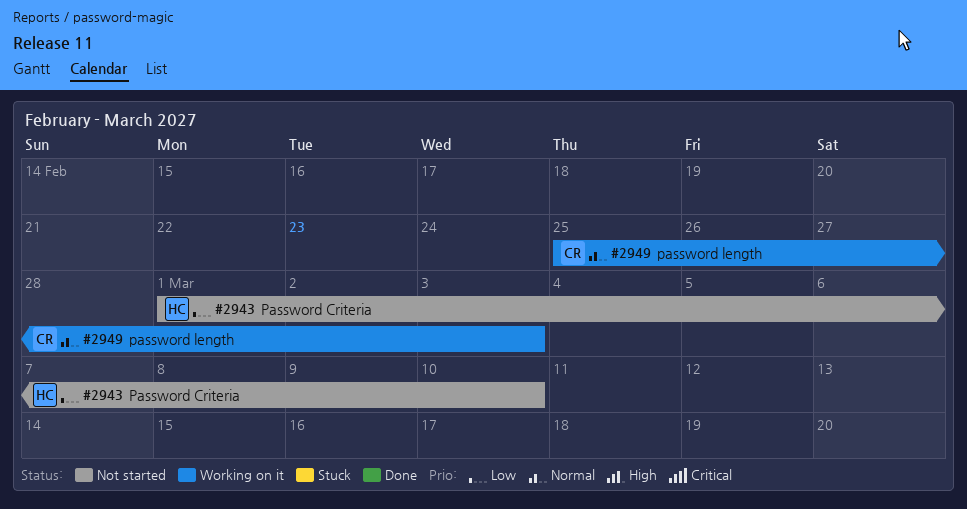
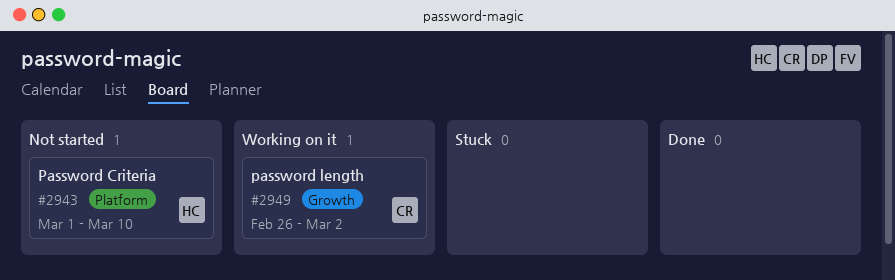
#2949, start: Feb 25 -> Feb 26
#2949, due: Mar 3 -> Mar 2

